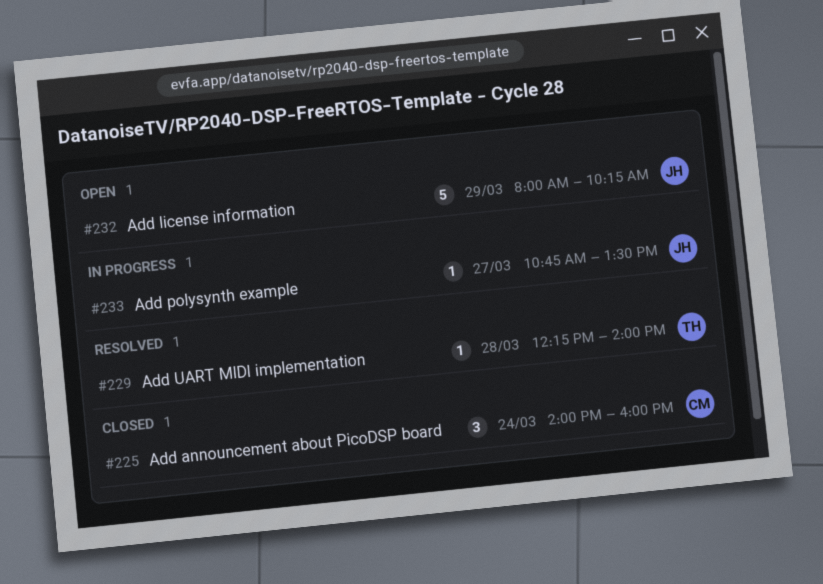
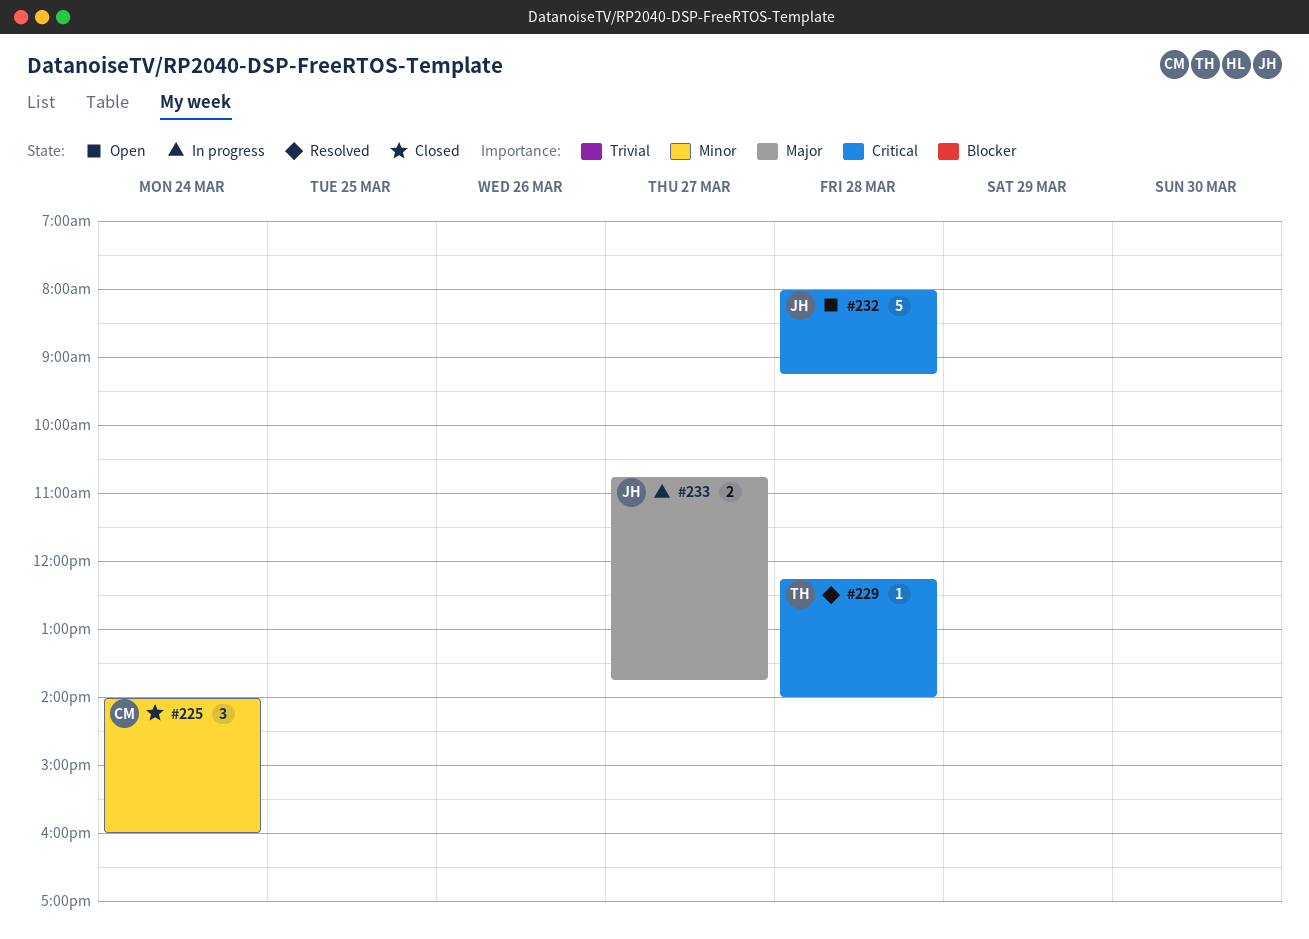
#232, day: Mar 29 -> Mar 28
#232, ends: 10:15 -> 09:15
#233, estimate: 1 -> 2
#233, ends: 13:30 -> 13:45

